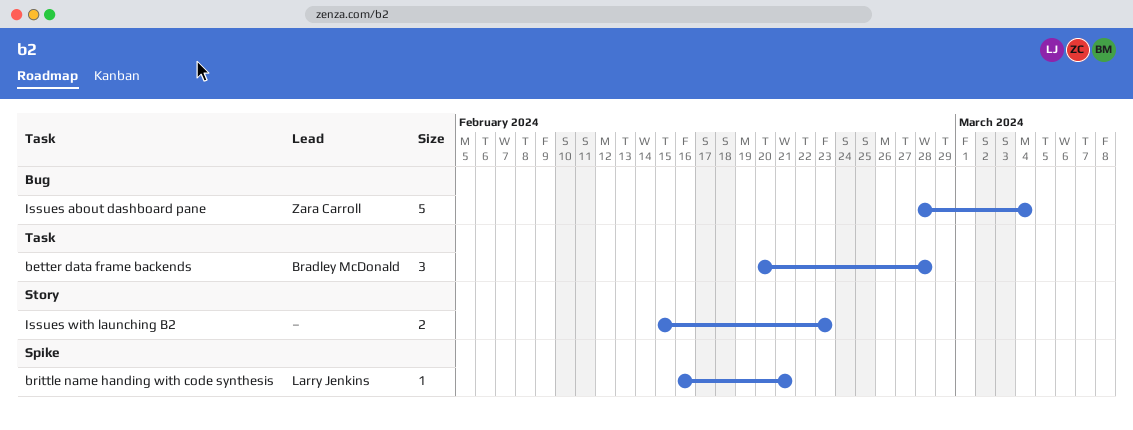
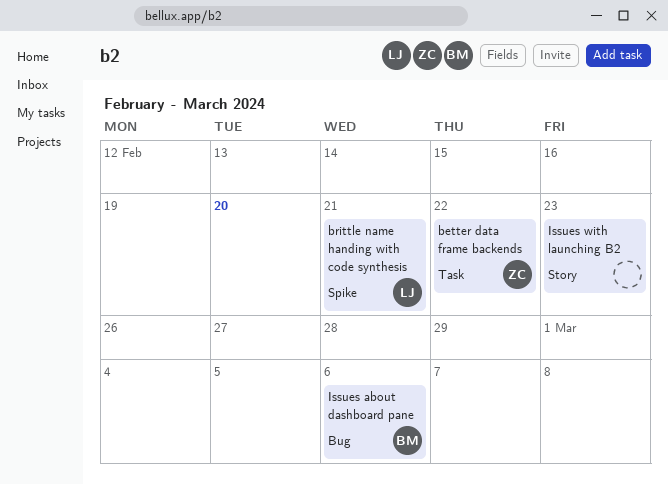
better data frame backends, owner: Bradley McDonald -> Zara Carroll
better data frame backends, due: Feb 28 -> Feb 22
Issues about dashboard pane, owner: Zara Carroll -> Bradley McDonald
Issues about dashboard pane, due: Mar 4 -> Mar 6

